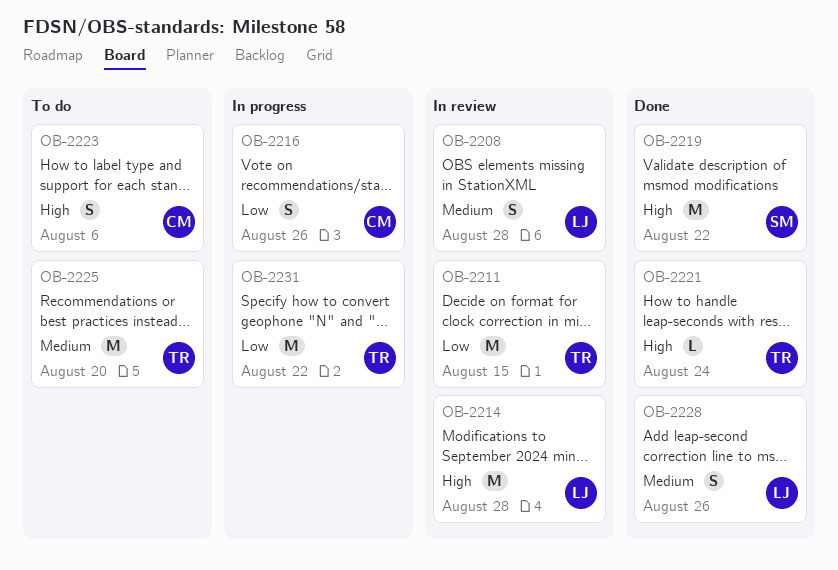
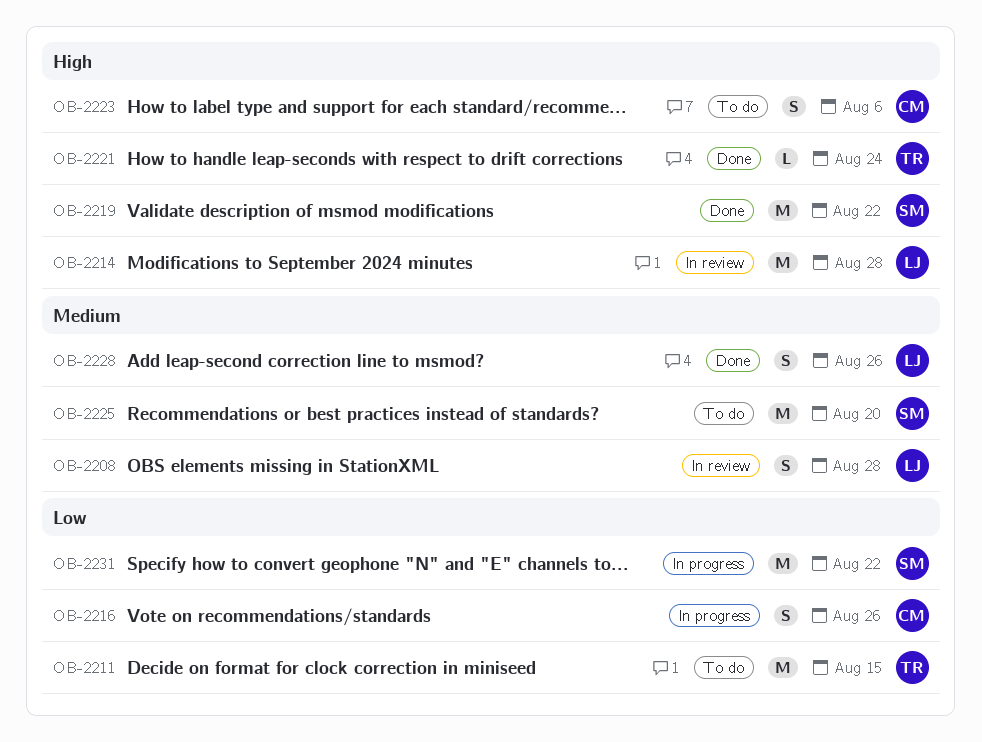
OB-2211, status: In review -> To do
OB-2225, owner: TR -> SM
OB-2231, owner: TR -> SM

